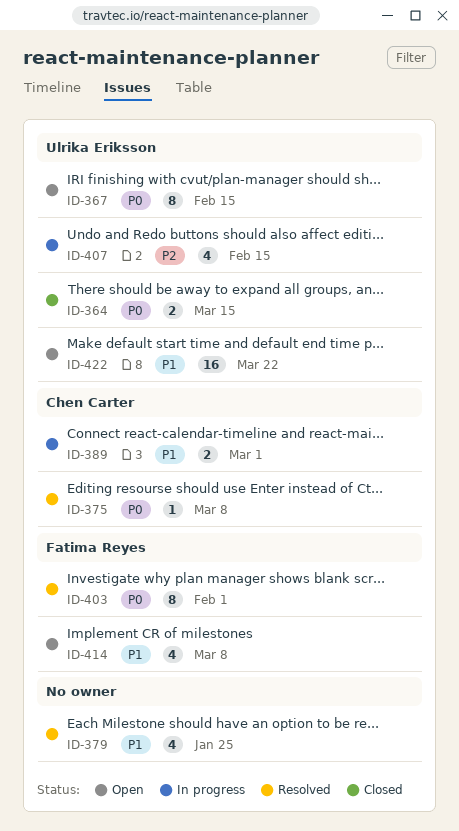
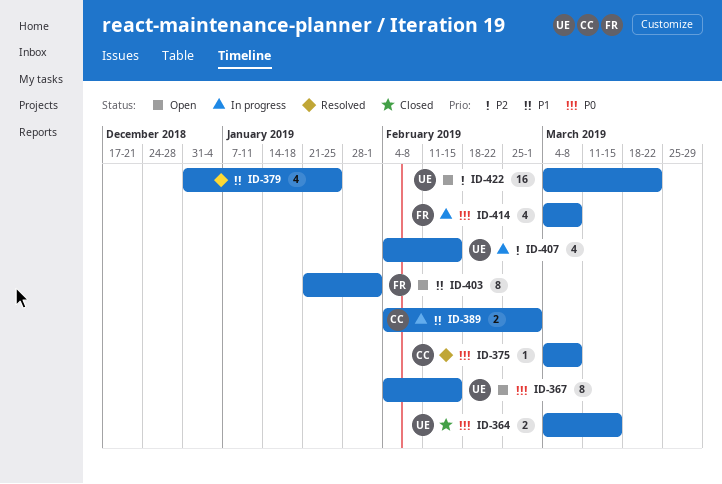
ID-403, status: Resolved -> Open
ID-403, priority: P0 -> P1
ID-414, status: Open -> In progress
ID-414, priority: P1 -> P0
ID-422, priority: P1 -> P2

